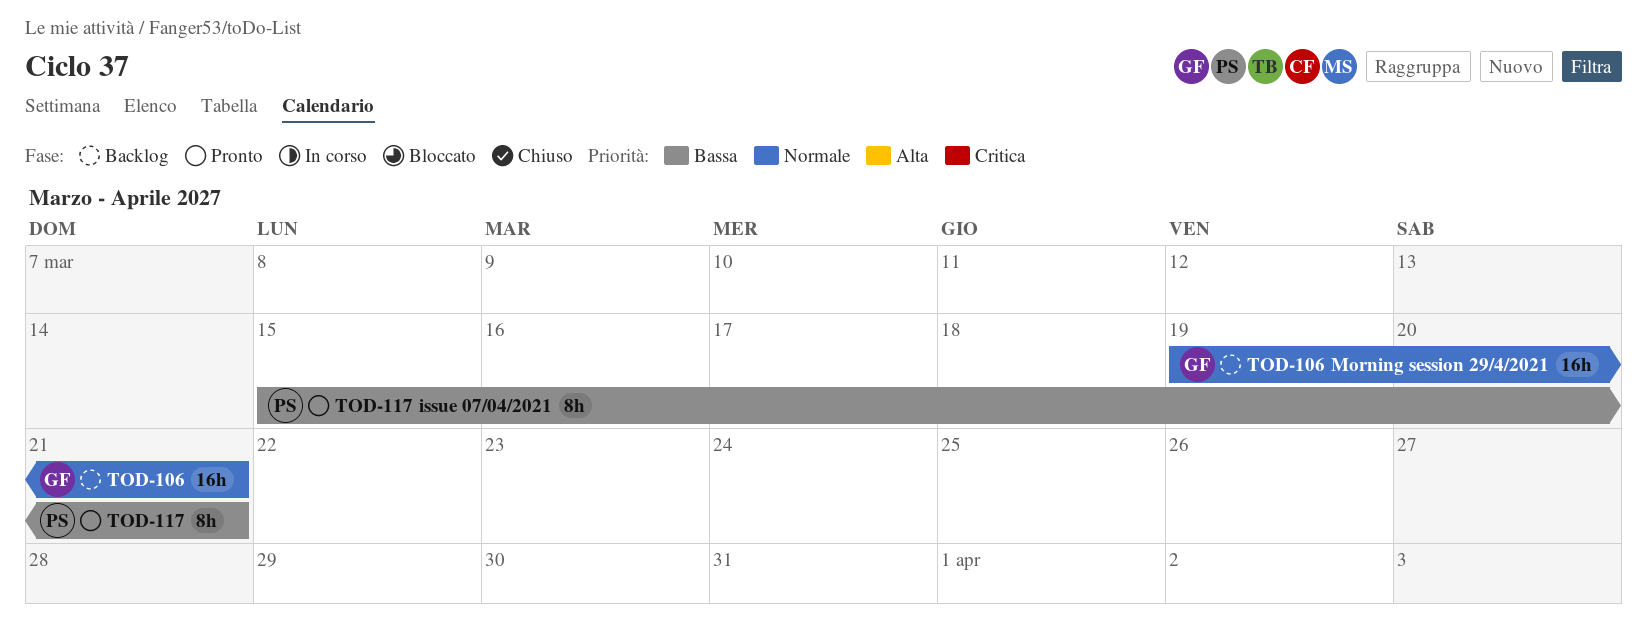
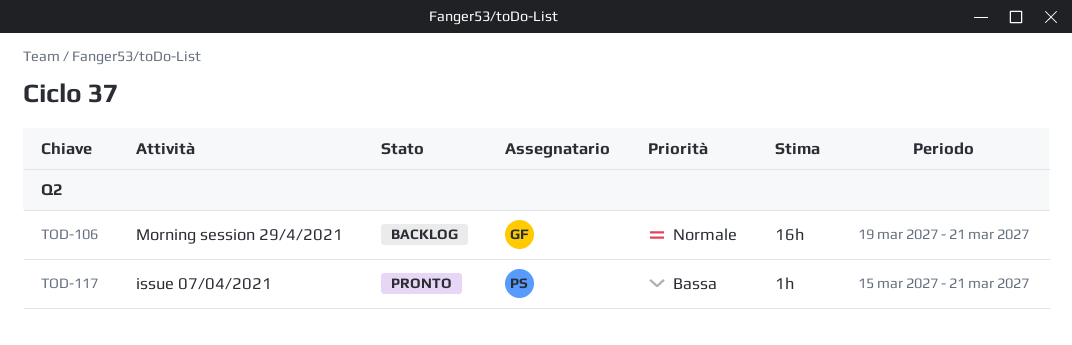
TOD-117, estimate: 8h -> 1h

